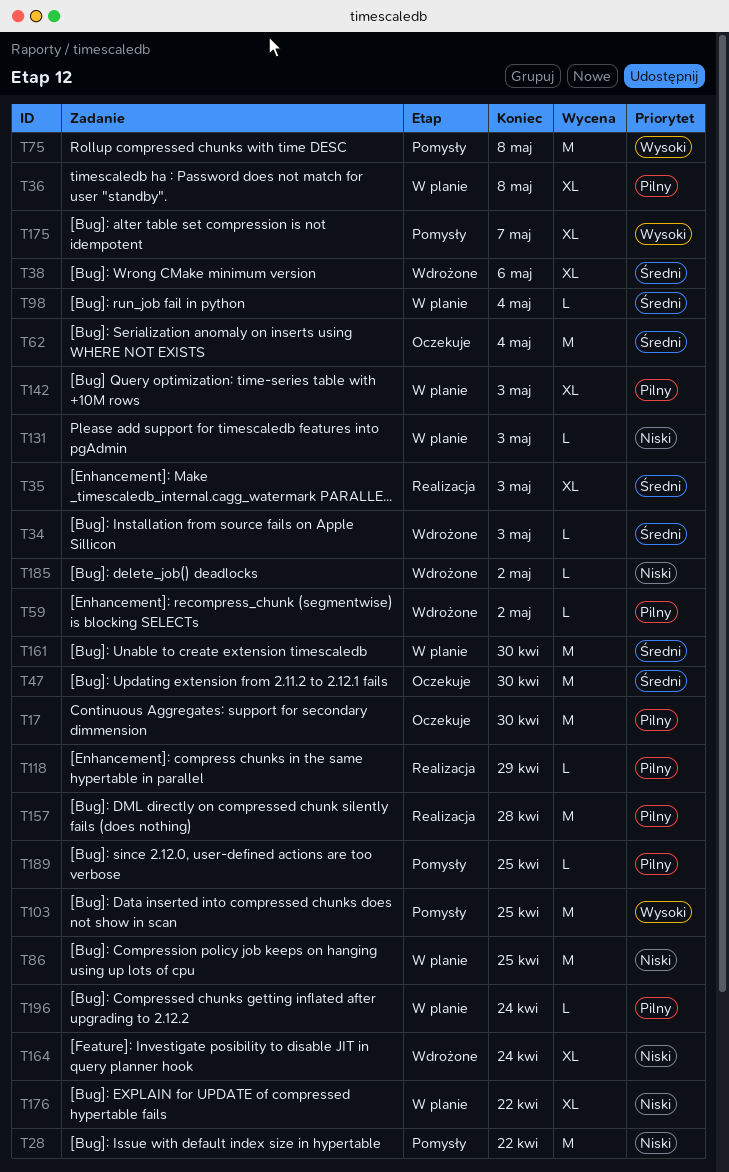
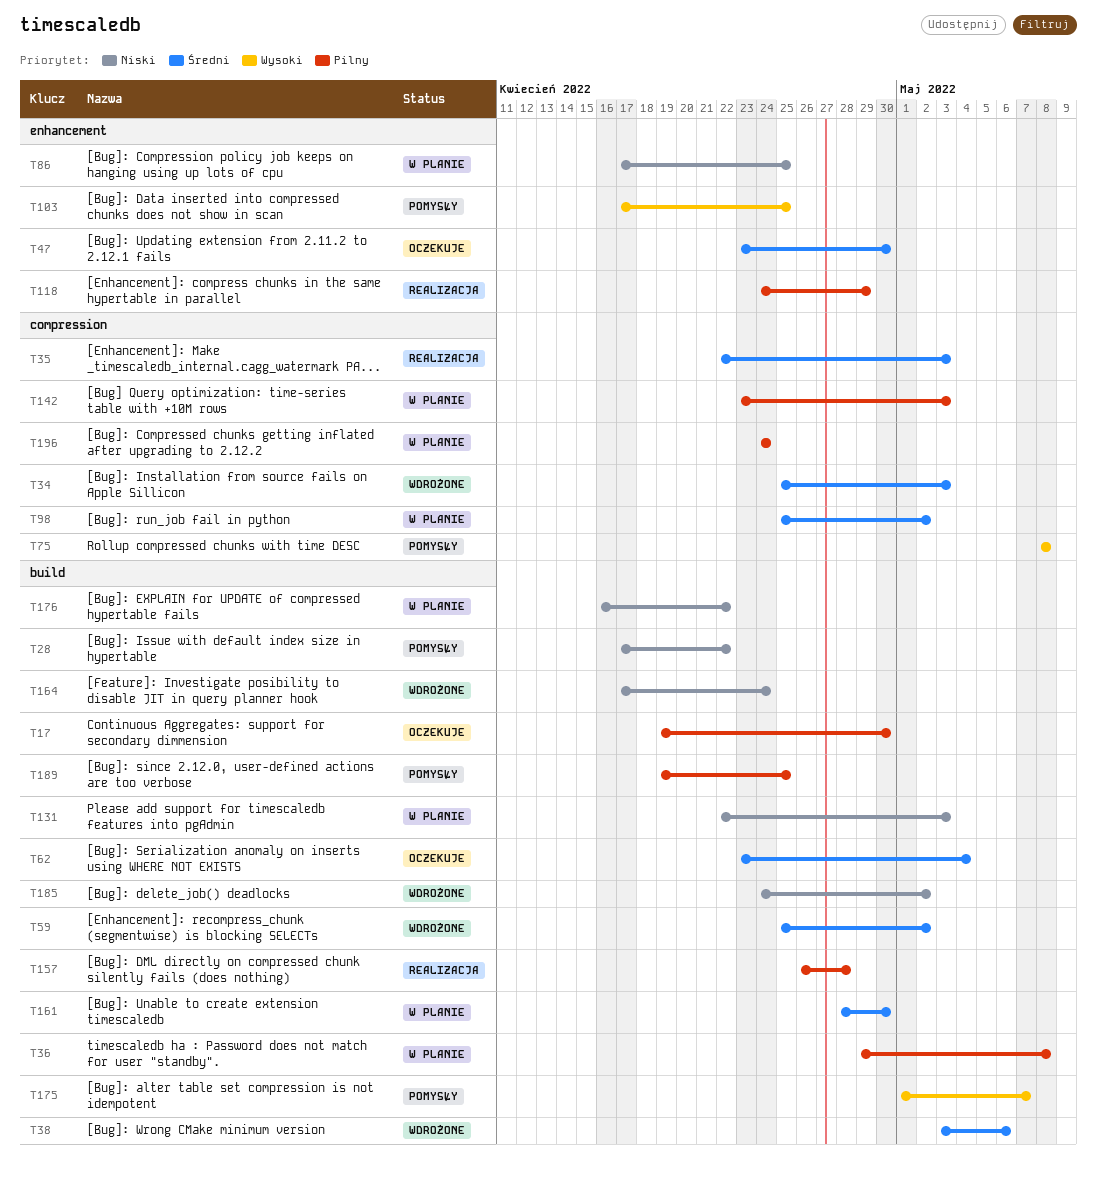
T59, priority: Pilny -> Średni
T98, due: May 4 -> May 2

